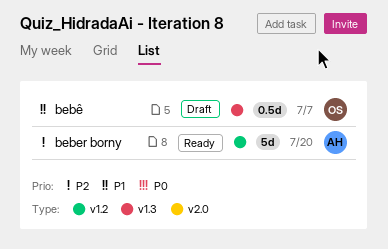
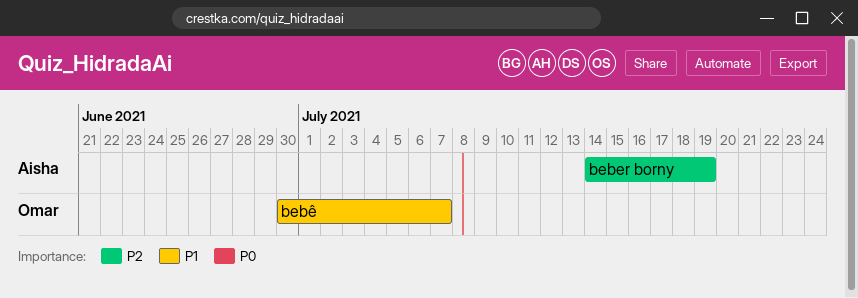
beber borny, due: Jul 20 -> Jul 19

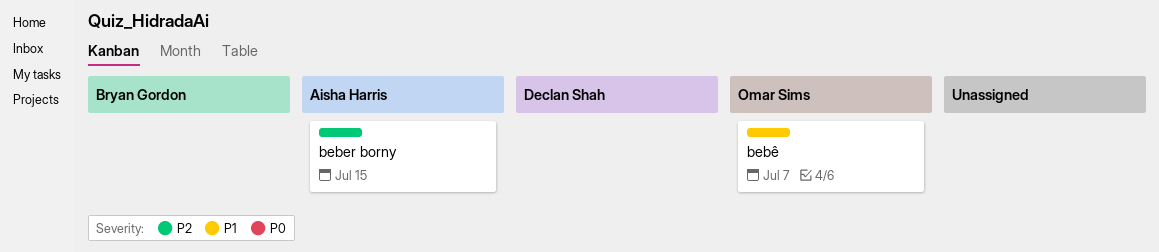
beber borny, due: Jul 19 -> Jul 15

